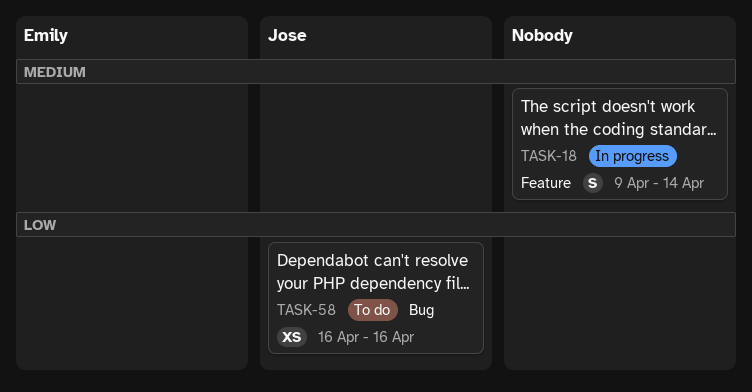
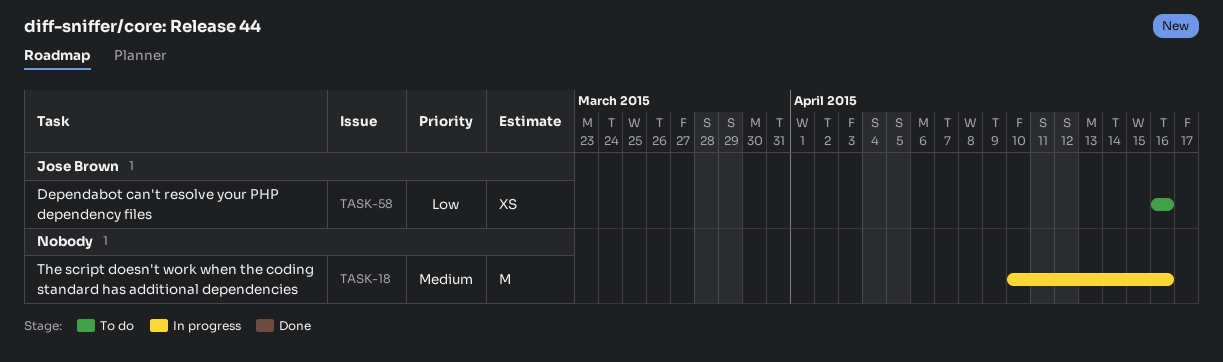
TASK-18, estimate: S -> M
TASK-18, start: Apr 9 -> Apr 10
TASK-18, due: Apr 14 -> Apr 16

